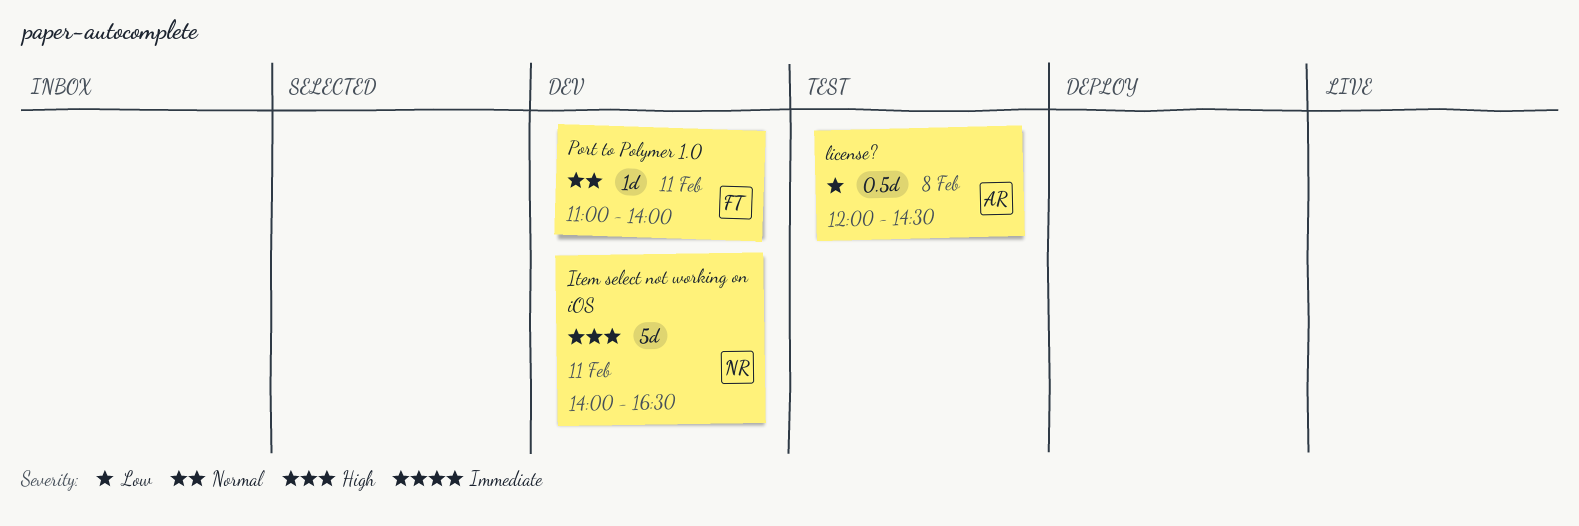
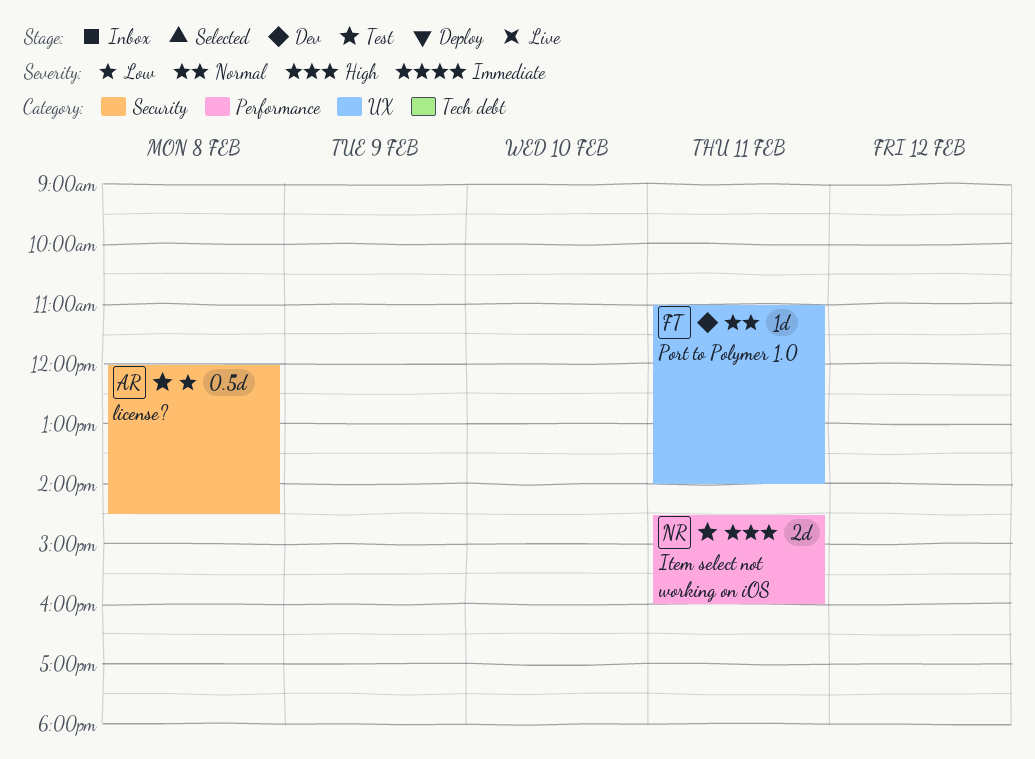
Item select not working on iOS, status: Dev -> Test
Item select not working on iOS, estimate: 5d -> 2d
Item select not working on iOS, begins: 14:00 -> 14:30
Item select not working on iOS, ends: 16:30 -> 16:00

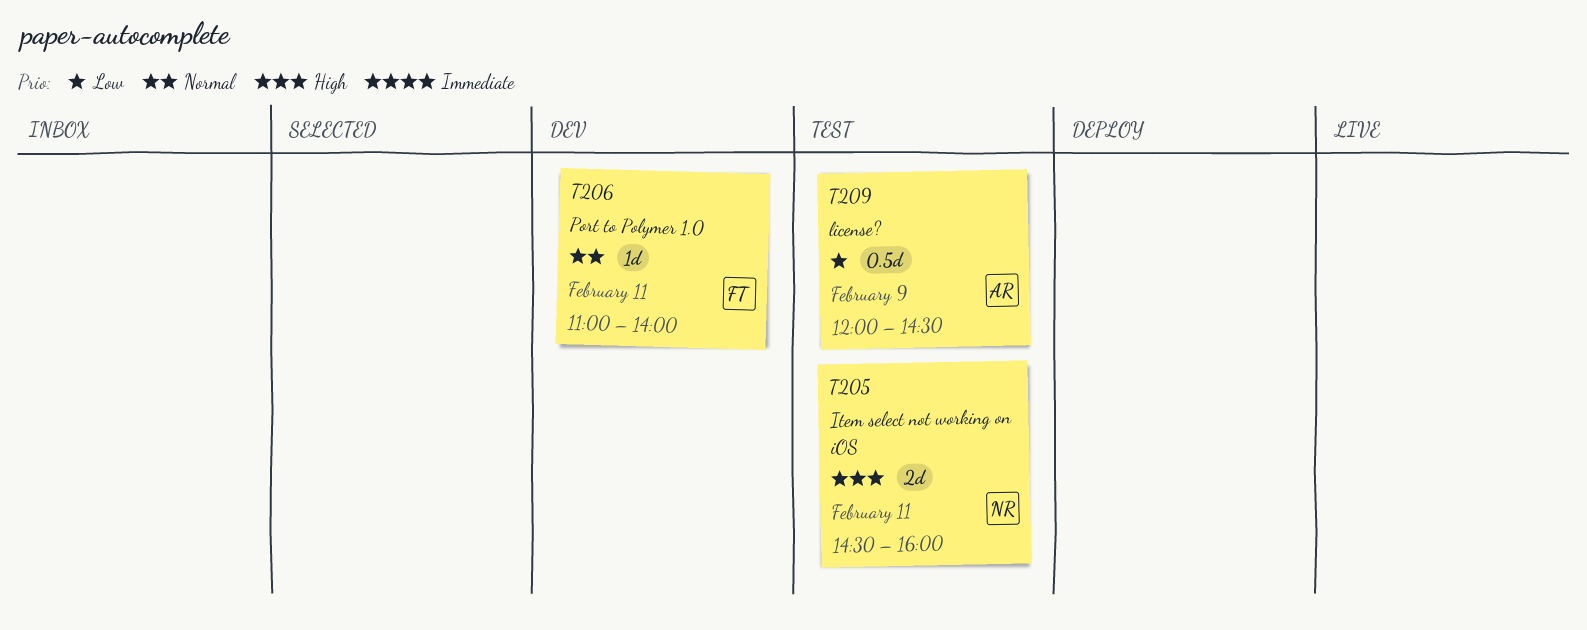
license?, day: Feb 8 -> Feb 9

